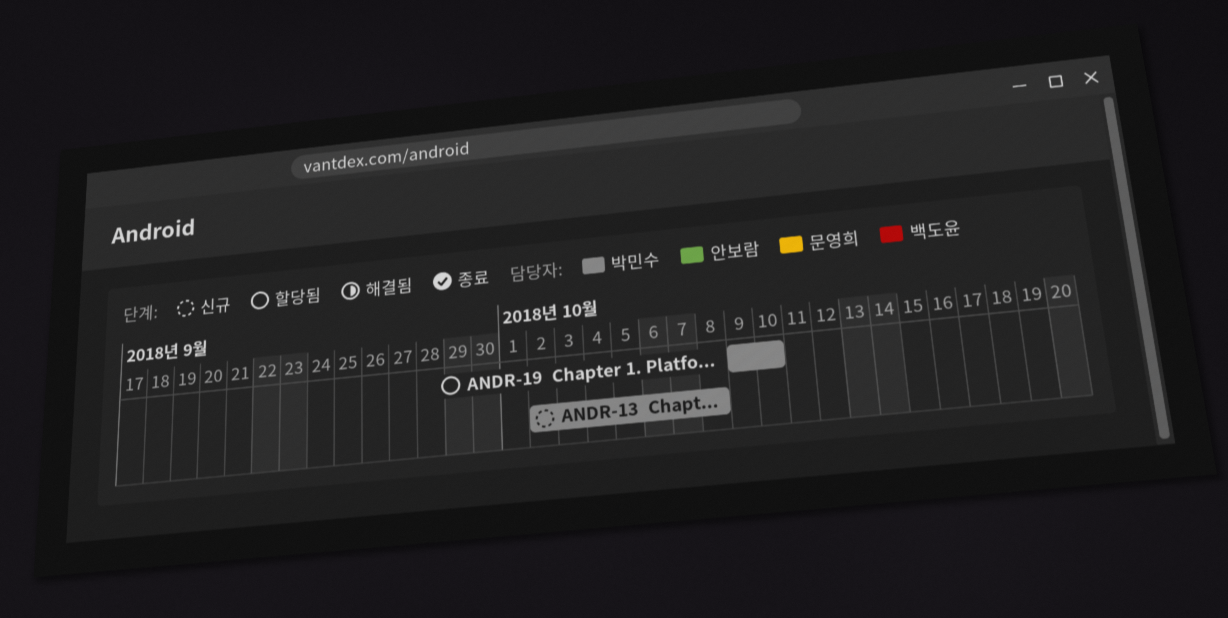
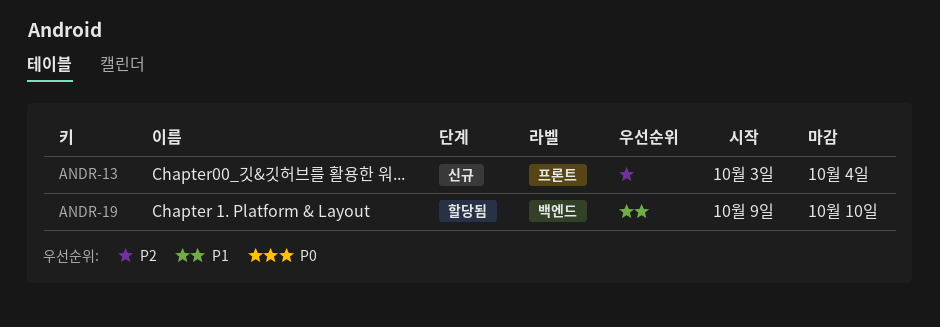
ANDR-13, start: Oct 2 -> Oct 3
ANDR-13, due: Oct 8 -> Oct 4

